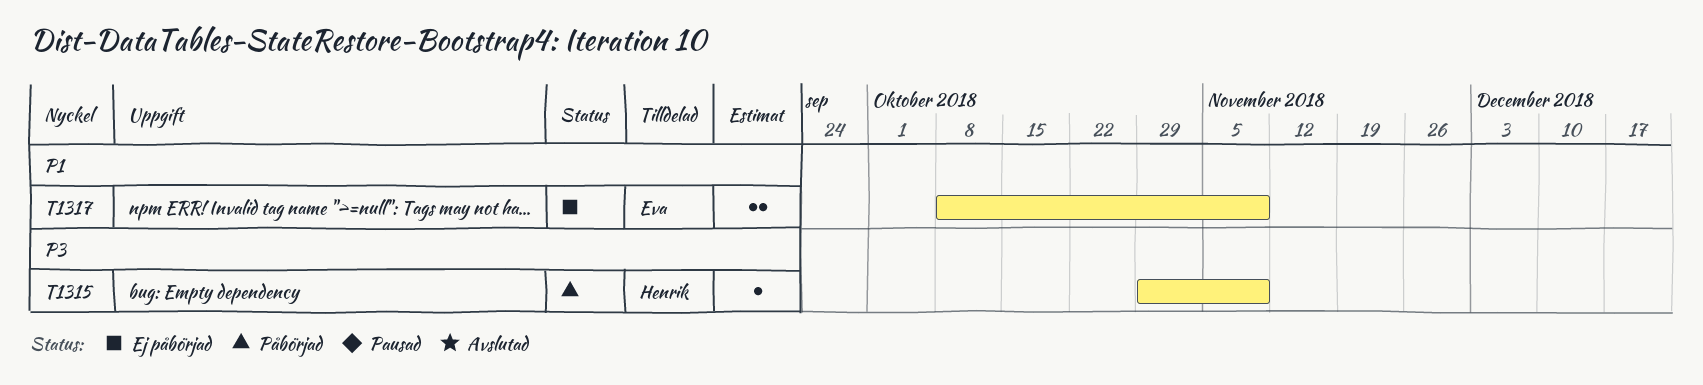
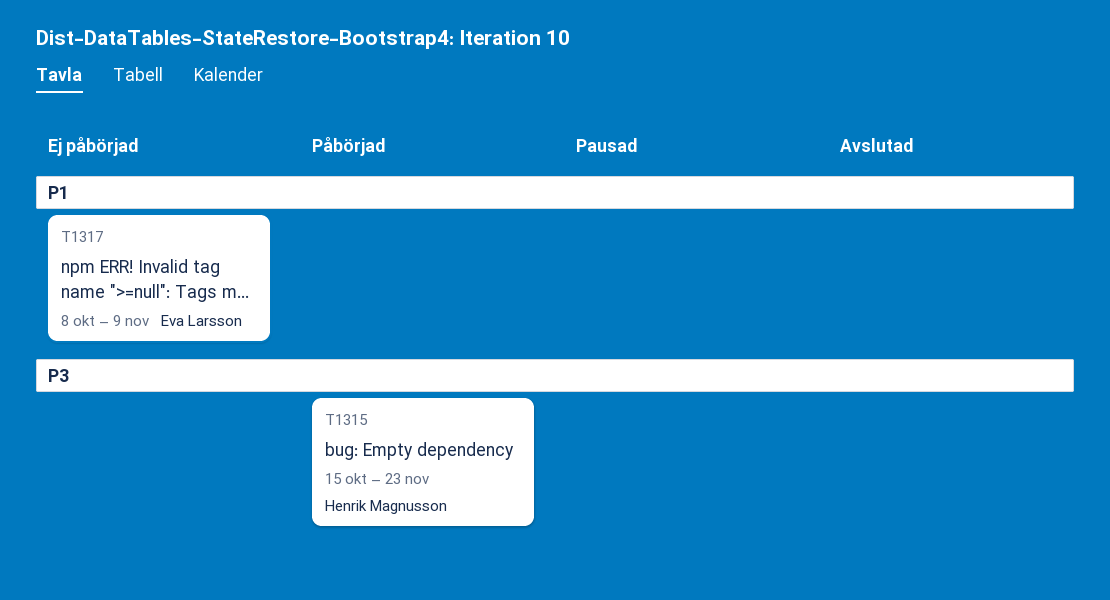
T1315, start: Oct 29 -> Oct 15
T1315, due: Nov 9 -> Nov 23

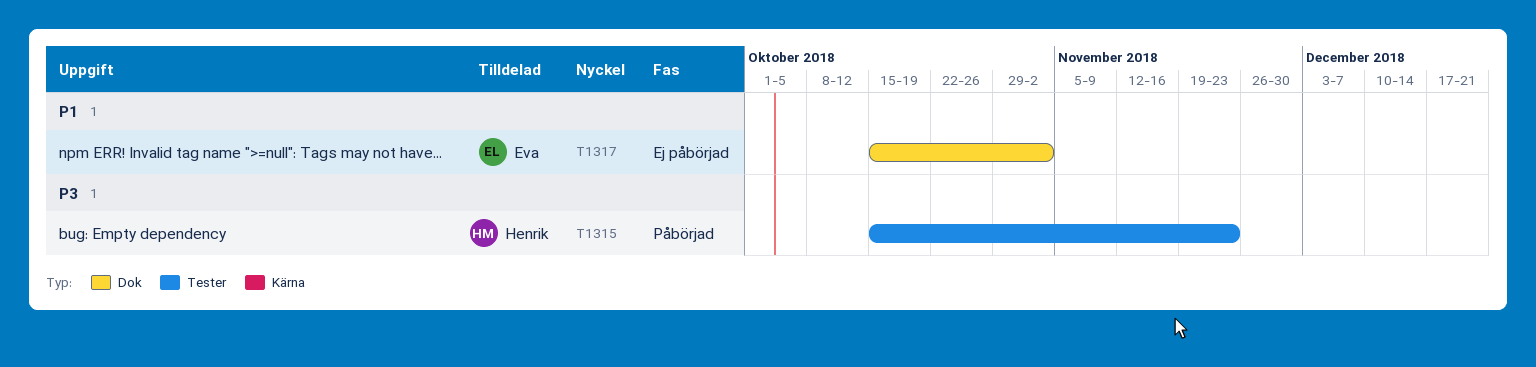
T1317, start: Oct 8 -> Oct 15
T1317, due: Nov 9 -> Nov 2

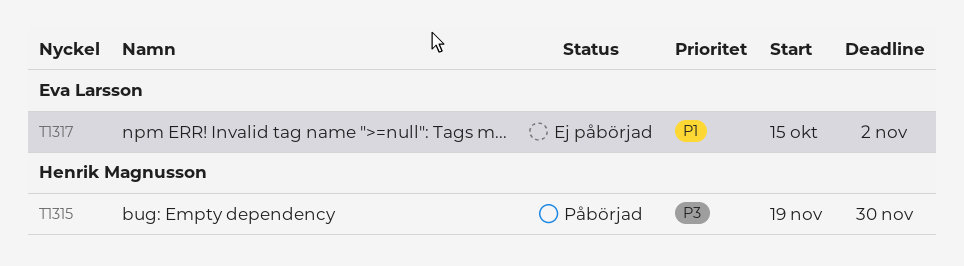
T1315, start: Oct 15 -> Nov 19
T1315, due: Nov 23 -> Nov 30

